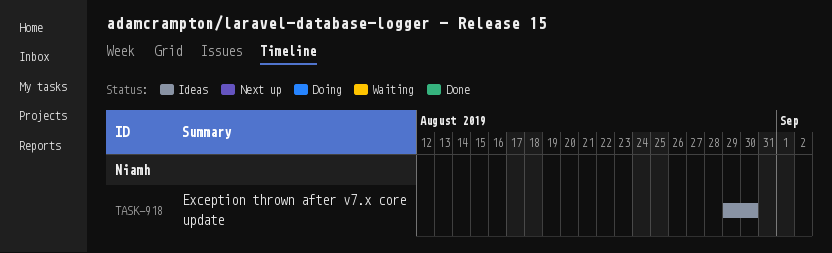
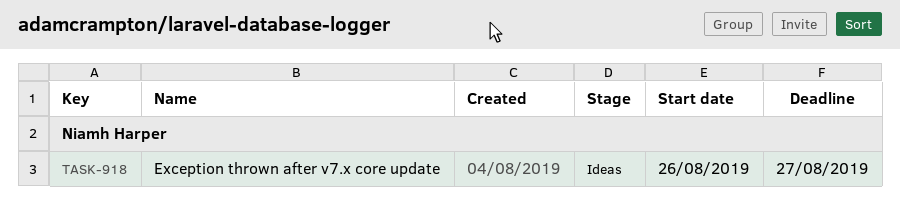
TASK-918, start: Aug 29 -> Aug 26
TASK-918, due: Aug 30 -> Aug 27

